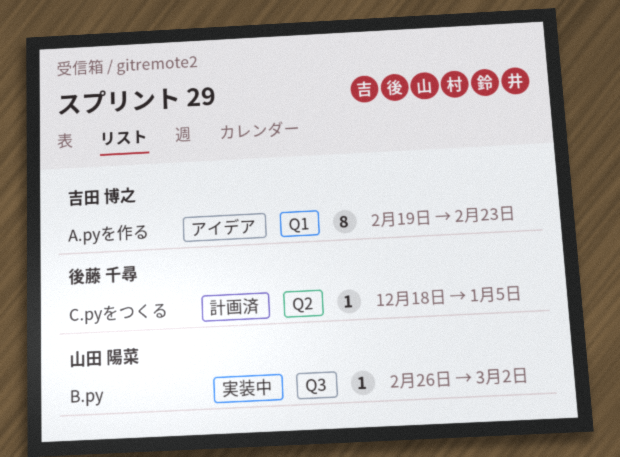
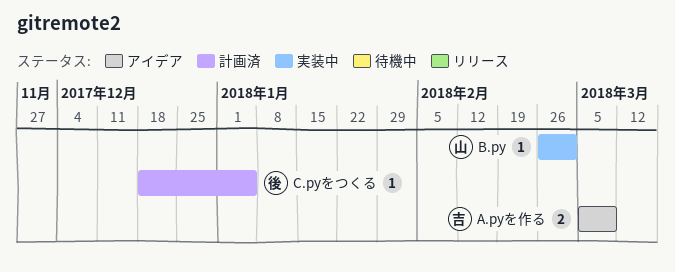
A.pyを作る, estimate: 8 -> 2
A.pyを作る, start: Feb 19 -> Mar 5
A.pyを作る, due: Feb 23 -> Mar 9

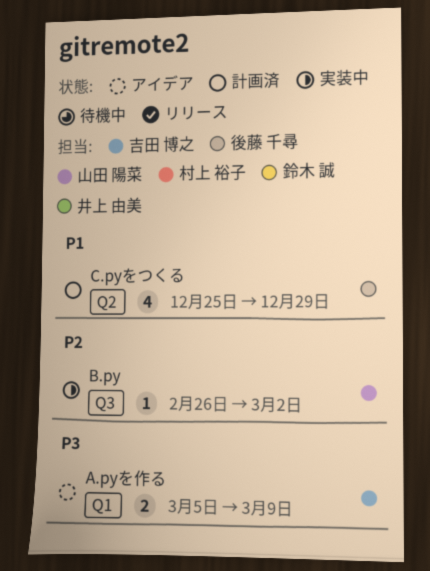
C.pyをつくる, estimate: 1 -> 4
C.pyをつくる, start: Dec 18 -> Dec 25
C.pyをつくる, due: Jan 5 -> Dec 29

